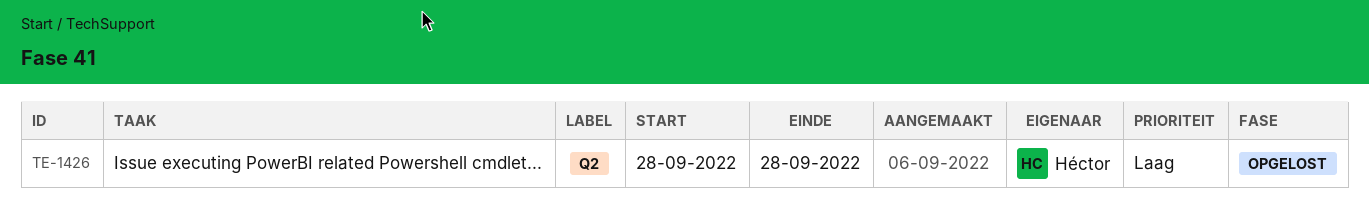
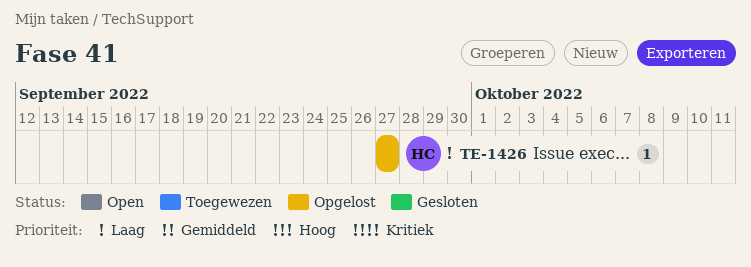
TE-1426, start: Sep 28 -> Sep 27
TE-1426, due: Sep 28 -> Sep 27

